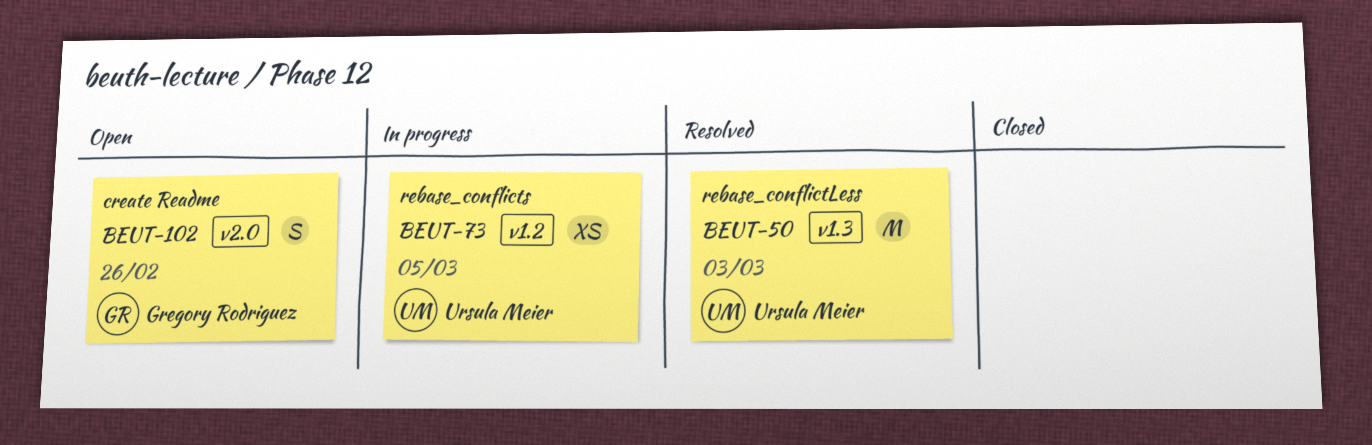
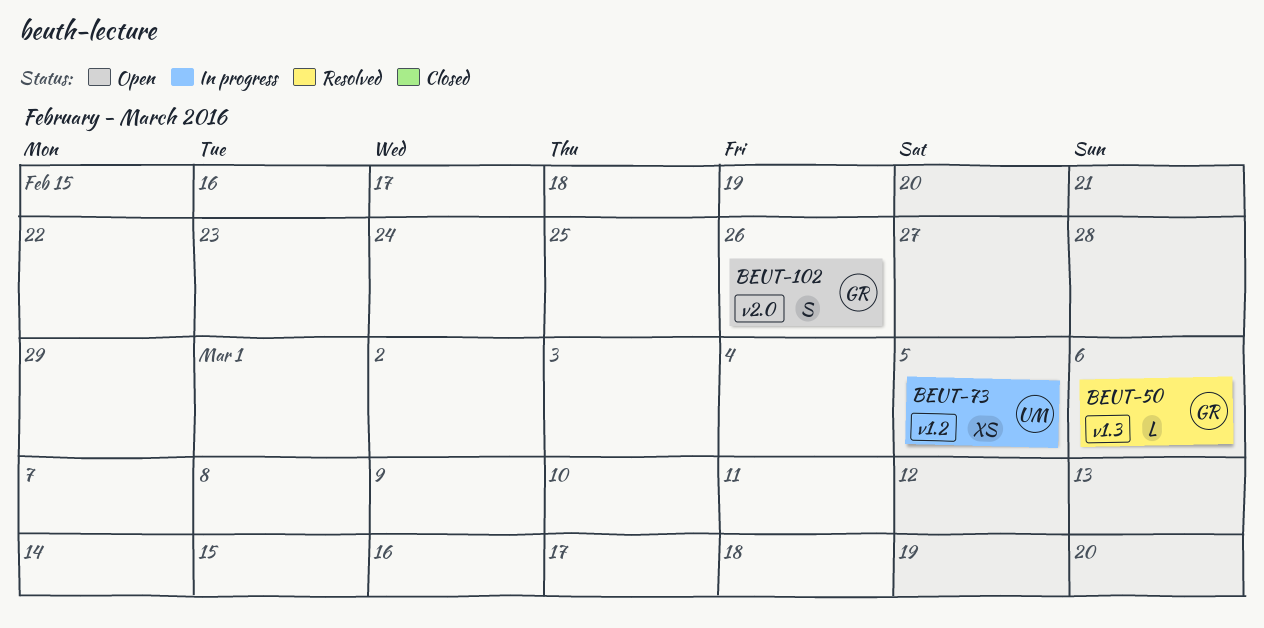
BEUT-50, owner: Ursula Meier -> Gregory Rodriguez
BEUT-50, estimate: M -> L
BEUT-50, due: Mar 3 -> Mar 6

